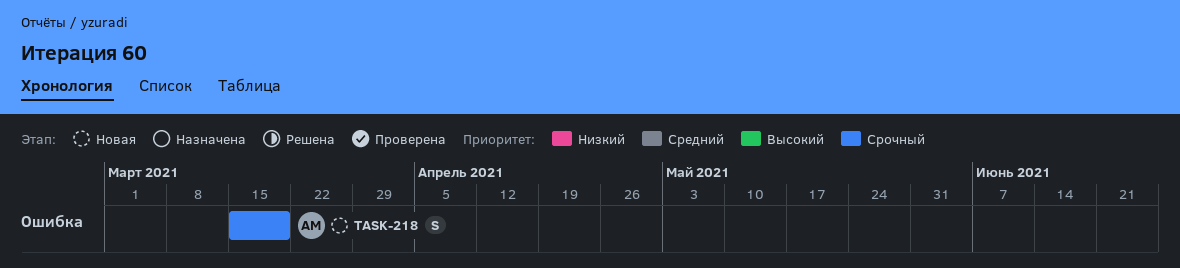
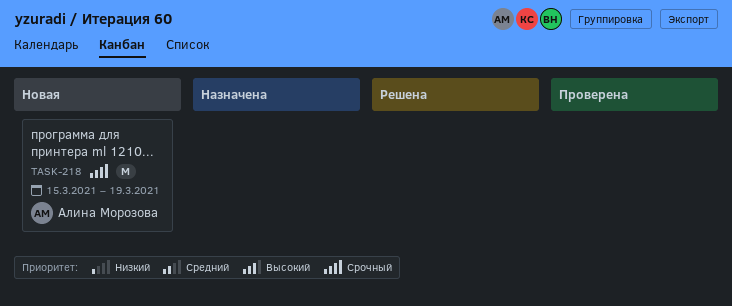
TASK-218, estimate: S -> M

